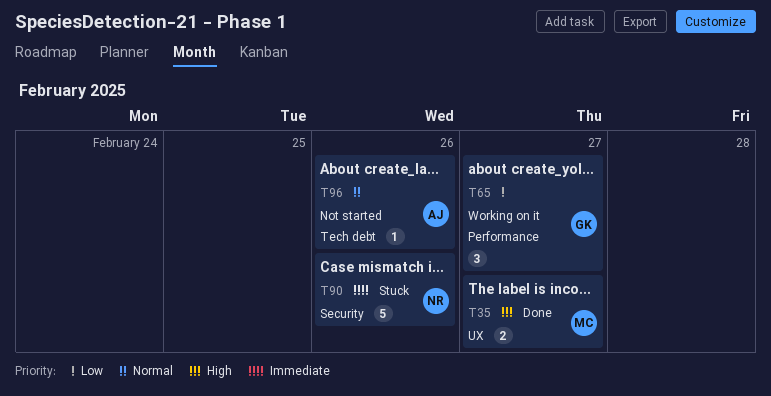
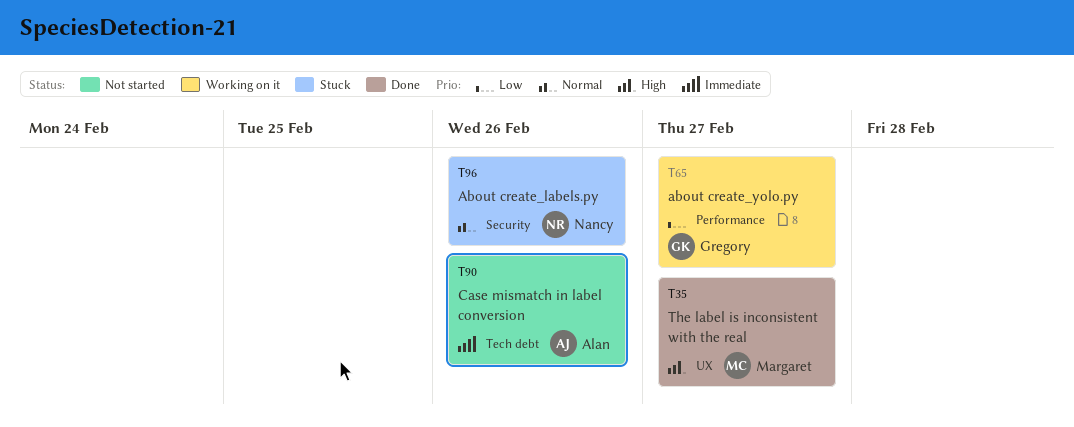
T90, status: Stuck -> Not started
T90, owner: Nancy -> Alan
T90, label: Security -> Tech debt
T96, status: Not started -> Stuck
T96, owner: Alan -> Nancy
T96, label: Tech debt -> Security

